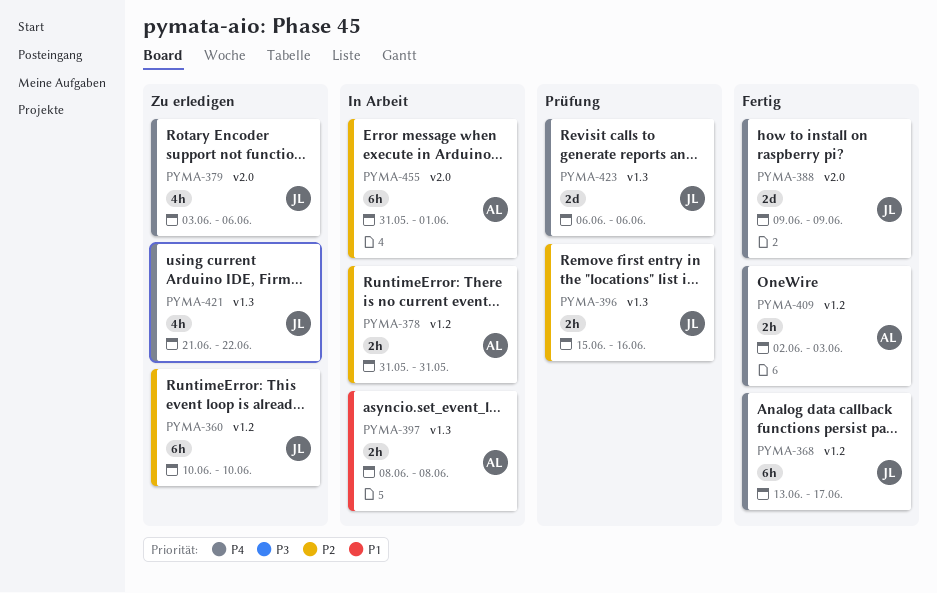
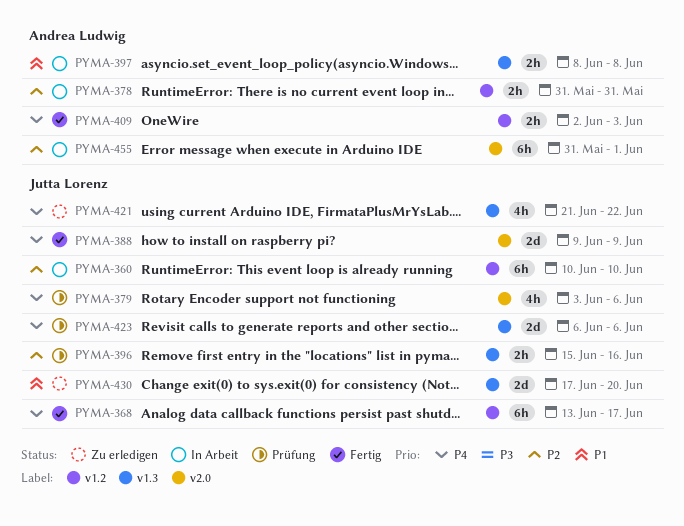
PYMA-360, status: Zu erledigen -> In Arbeit
PYMA-379, status: Zu erledigen -> Prüfung
PYMA-430: none -> present

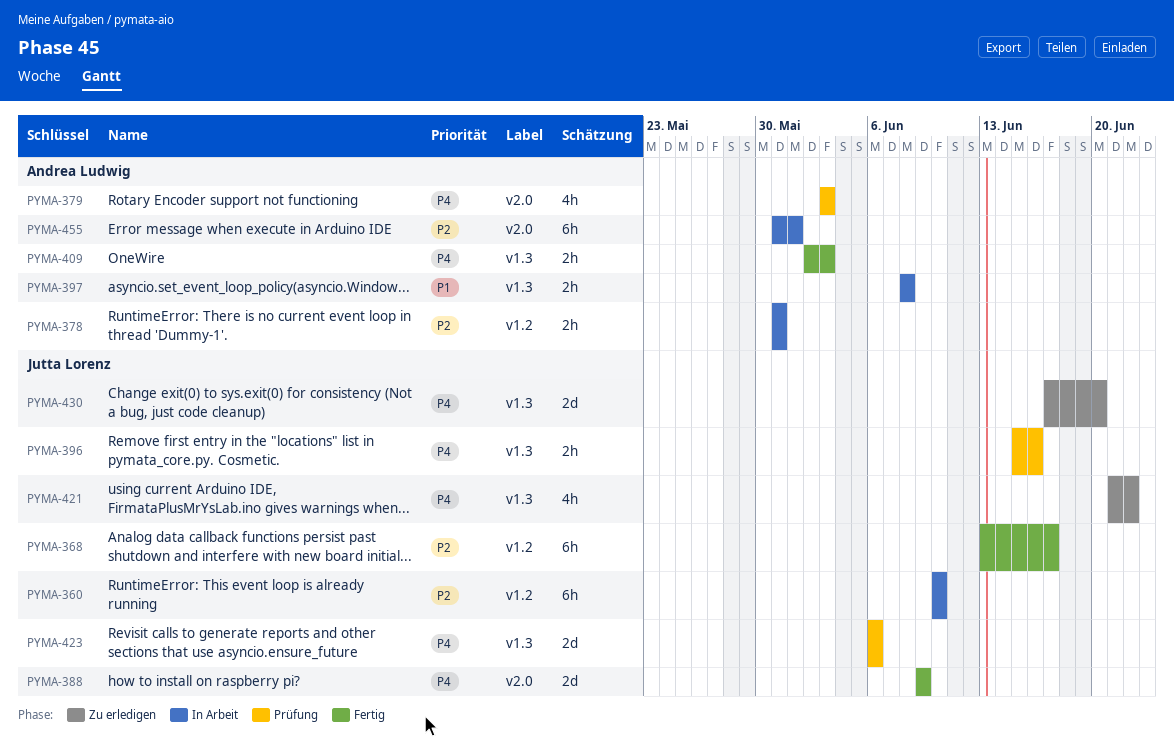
PYMA-368, priority: P4 -> P2
PYMA-379, owner: Jutta Lorenz -> Andrea Ludwig
PYMA-379, due: Jun 6 -> Jun 3
PYMA-396, priority: P2 -> P4
PYMA-409, label: v1.2 -> v1.3
PYMA-430, priority: P1 -> P4

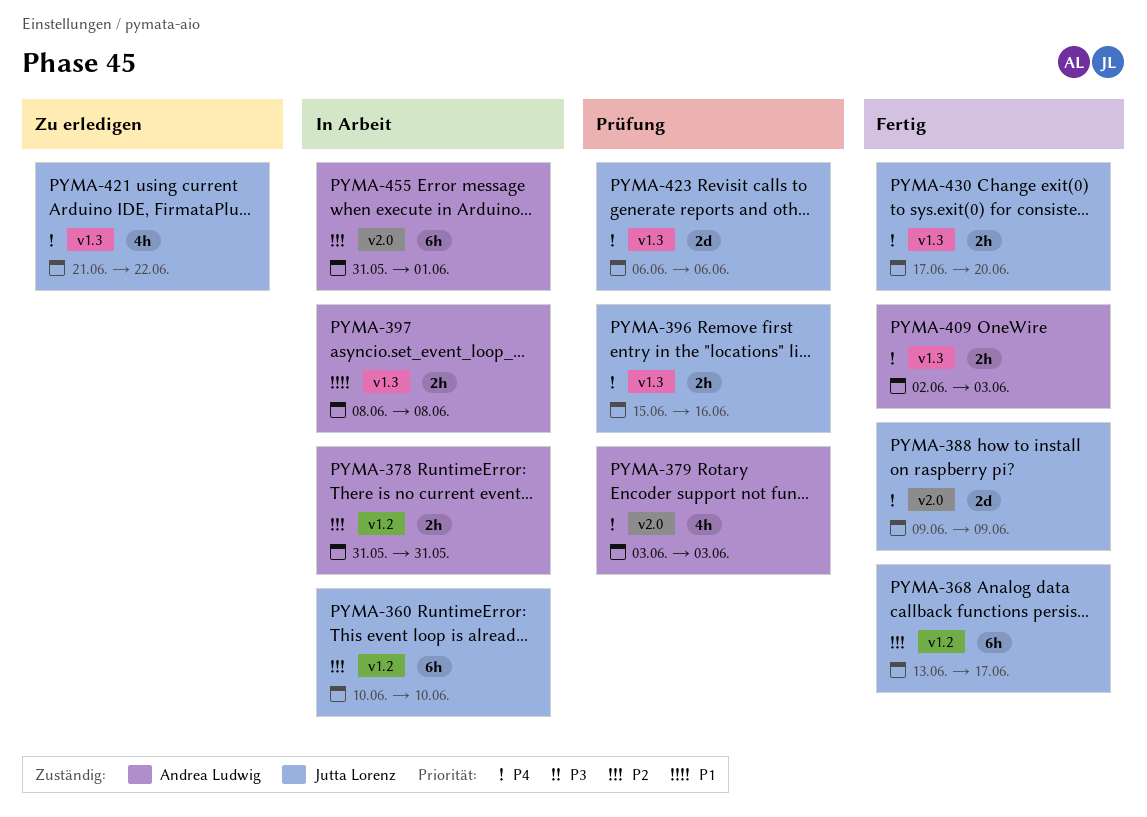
PYMA-430, status: Zu erledigen -> Fertig
PYMA-430, estimate: 2d -> 2h

